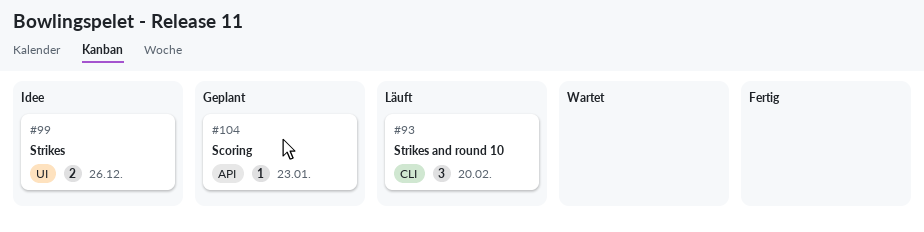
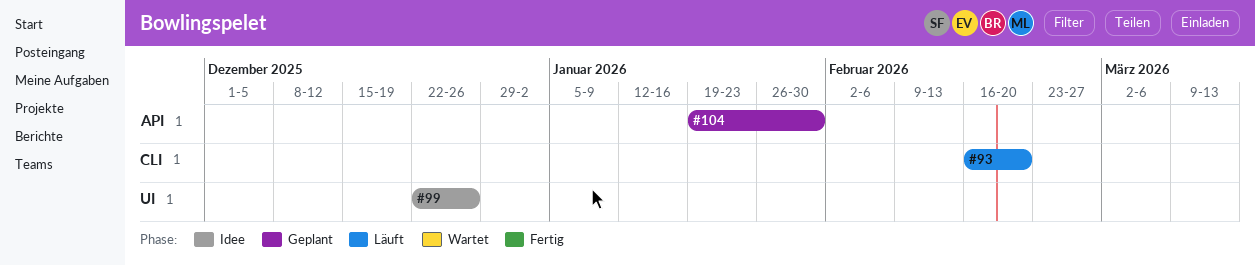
#104, due: Jan 23 -> Jan 30

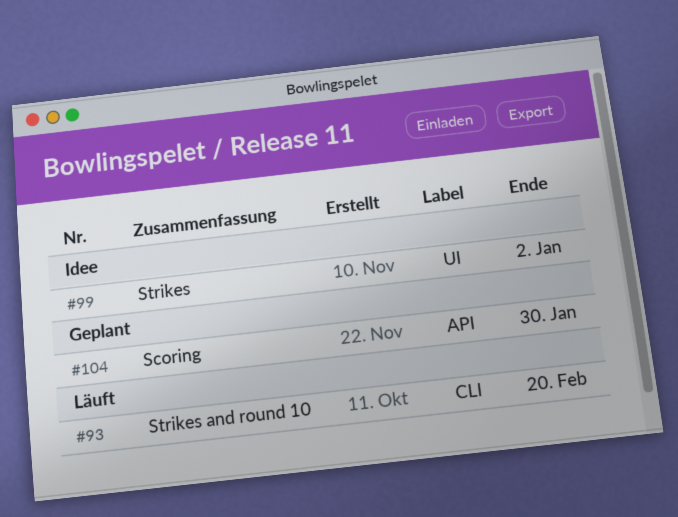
#99, due: Dec 26 -> Jan 2

